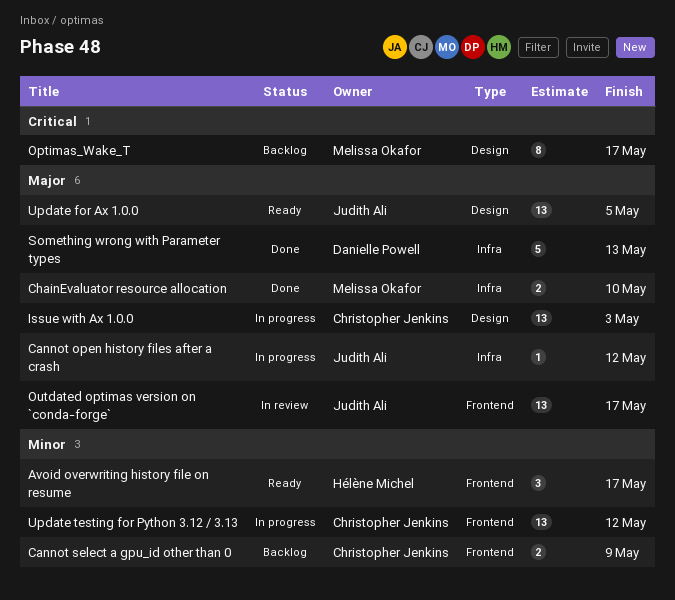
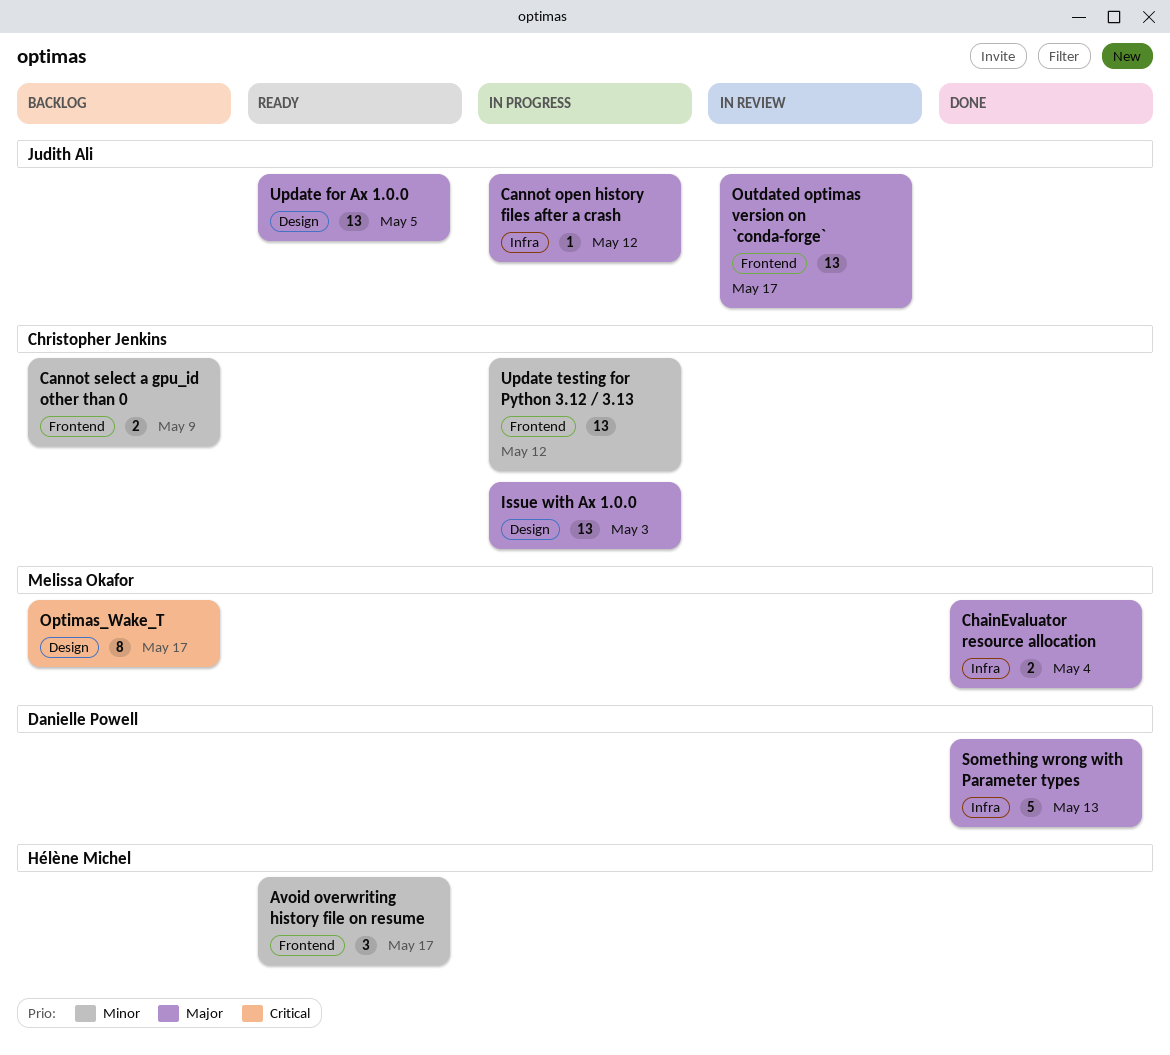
ChainEvaluator resource allocation, due: May 10 -> May 4

